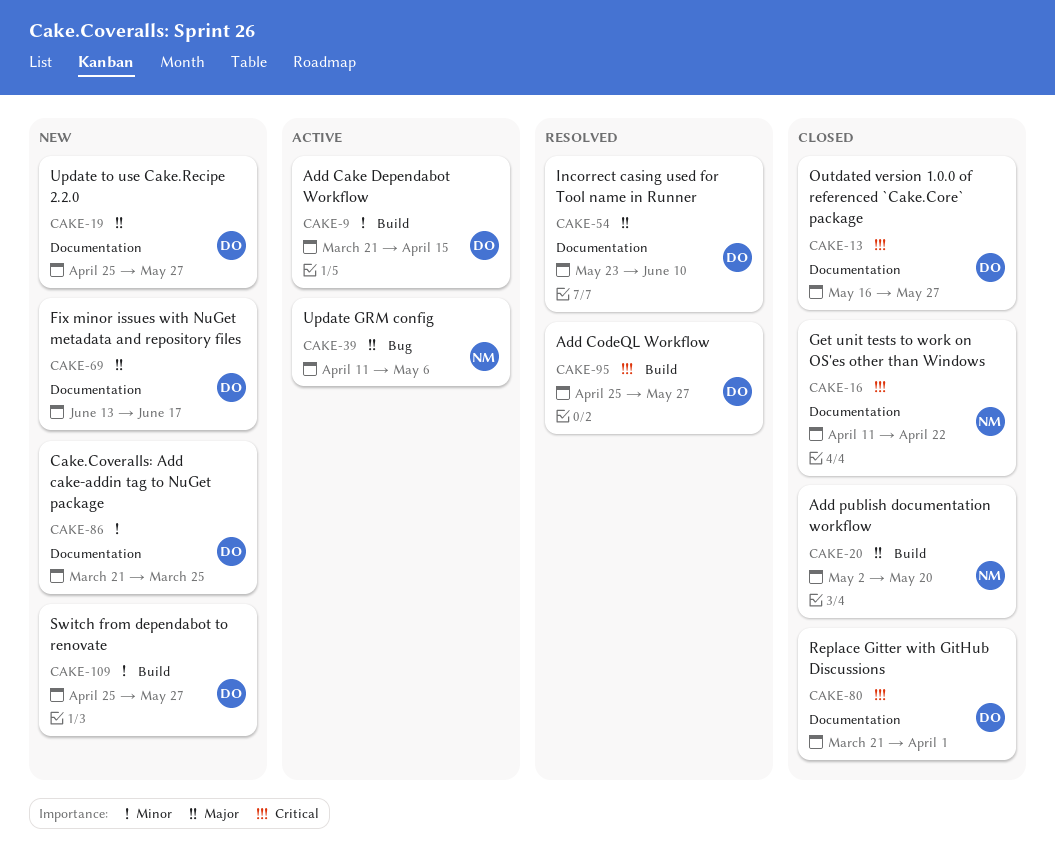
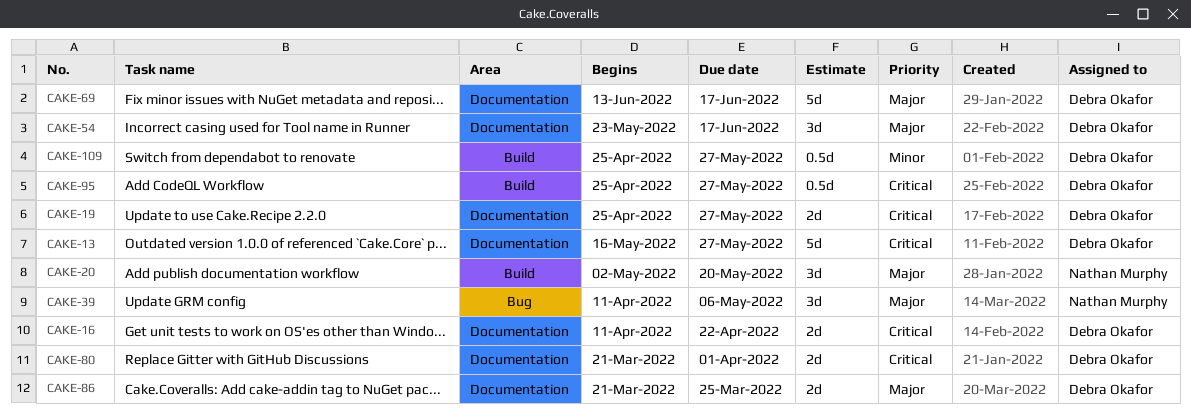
CAKE-9: present -> none
CAKE-16, owner: Nathan Murphy -> Debra Okafor
CAKE-19, priority: Major -> Critical
CAKE-54, due: Jun 10 -> Jun 17
CAKE-86, priority: Minor -> Major

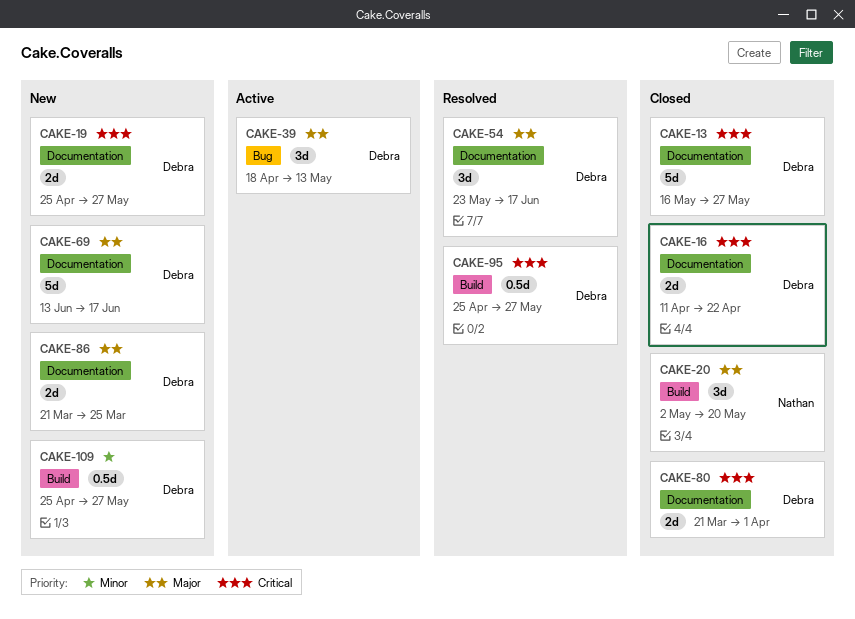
CAKE-39, owner: Nathan Murphy -> Debra Okafor
CAKE-39, start: Apr 11 -> Apr 18
CAKE-39, due: May 6 -> May 13

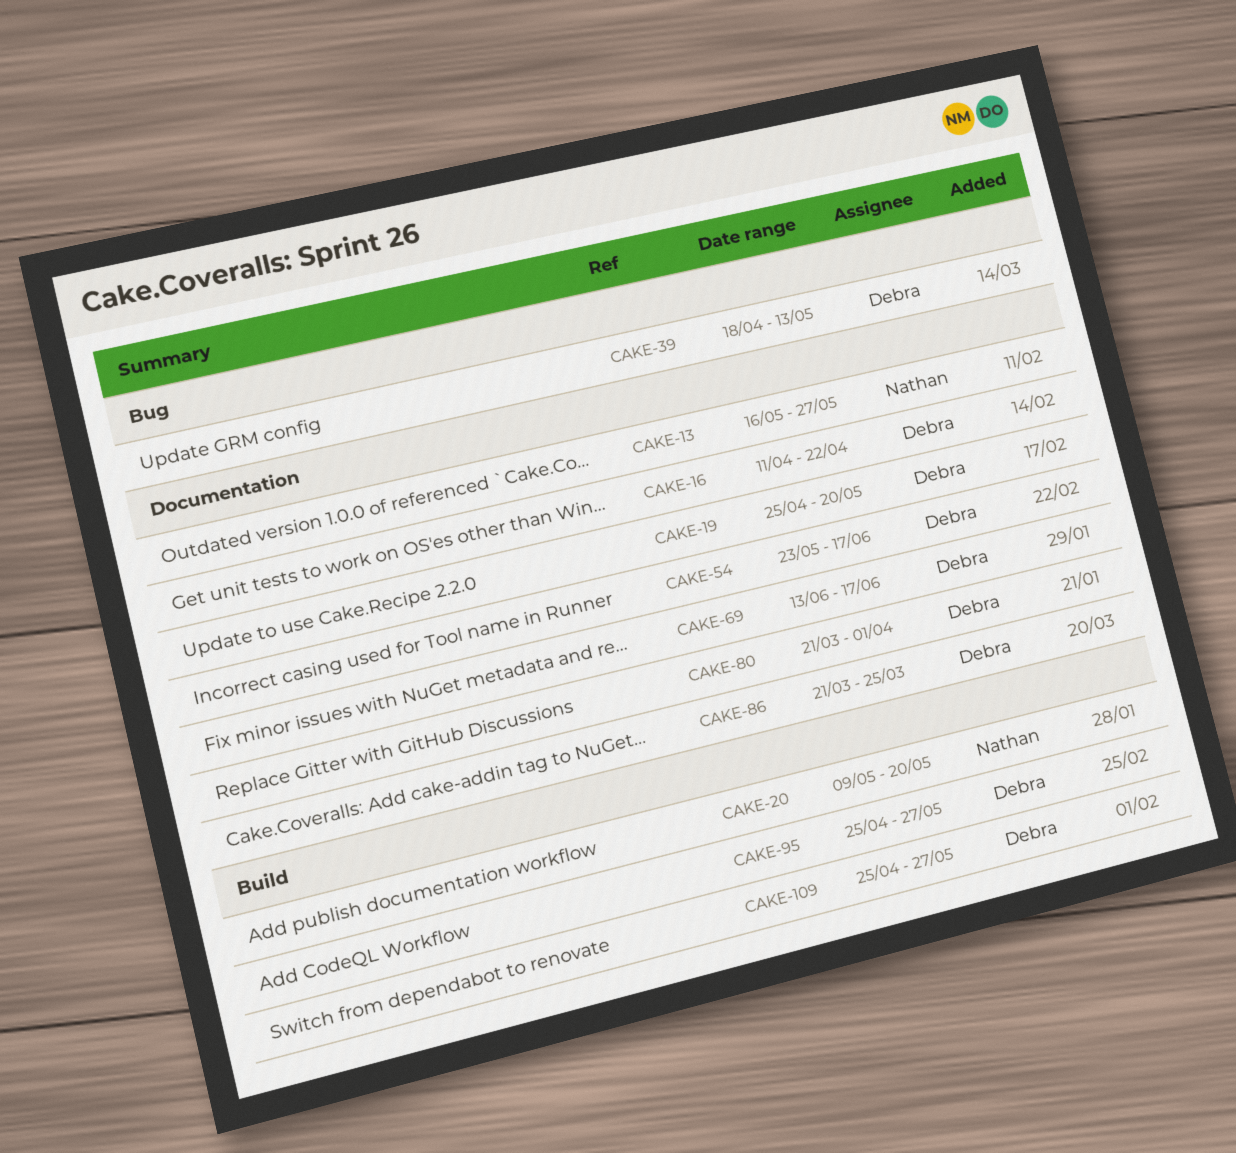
CAKE-13, owner: Debra -> Nathan
CAKE-19, due: May 27 -> May 20
CAKE-20, start: May 2 -> May 9

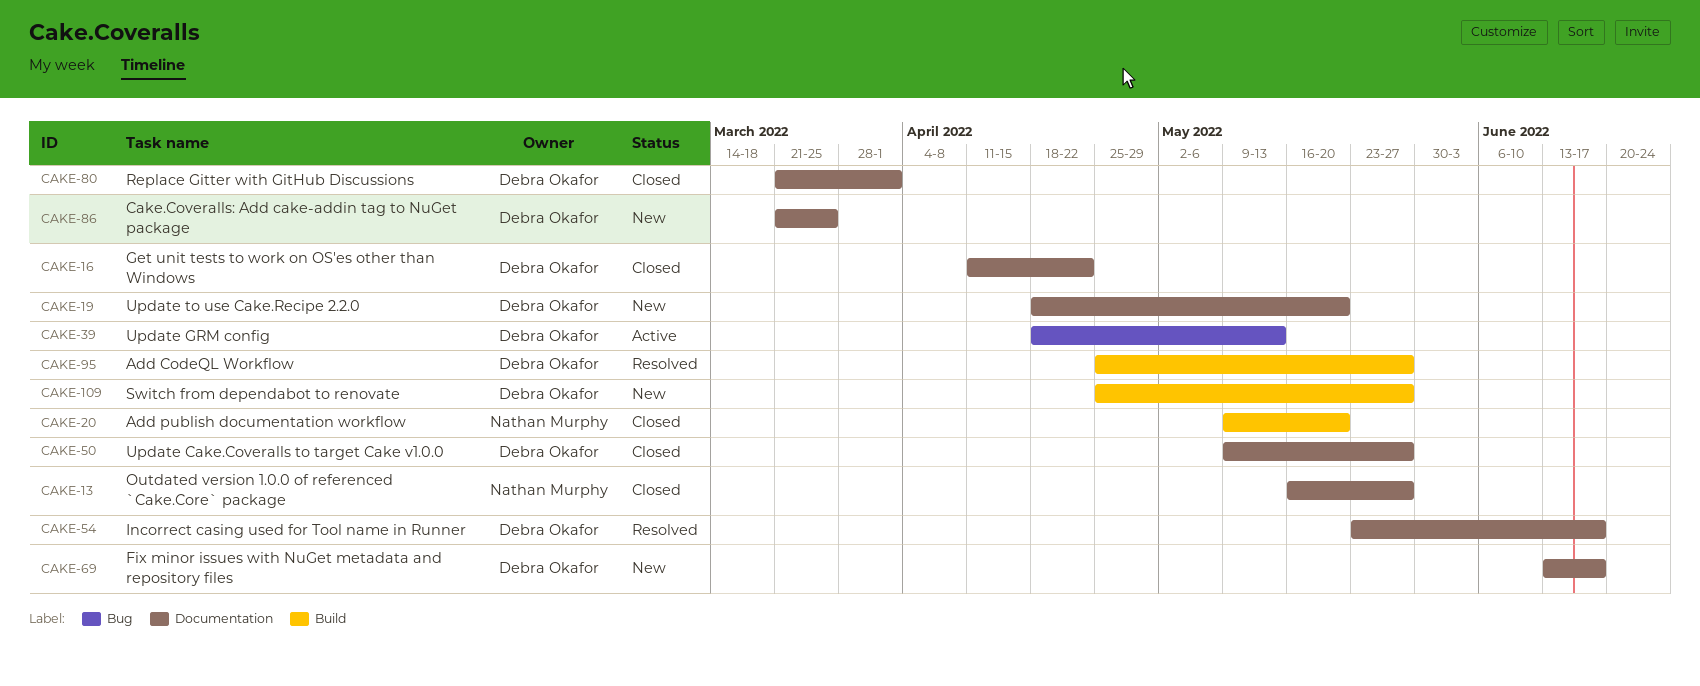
CAKE-19, start: Apr 25 -> Apr 18
CAKE-50: none -> present

